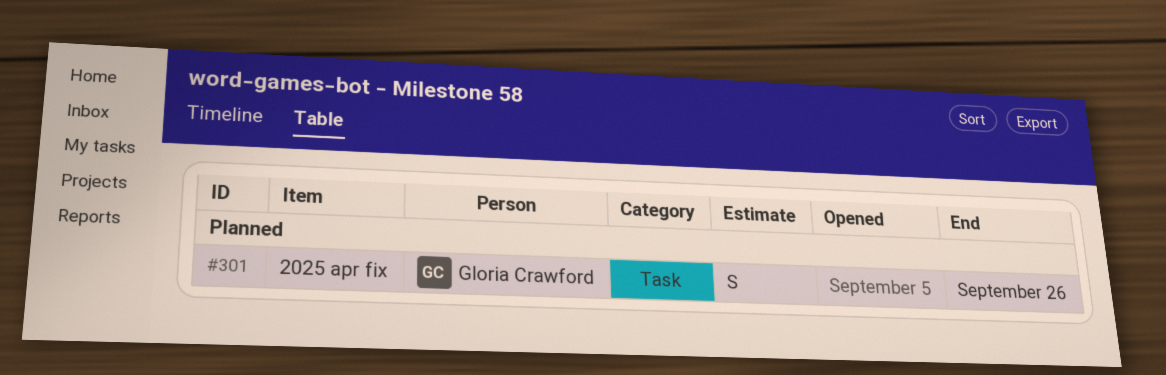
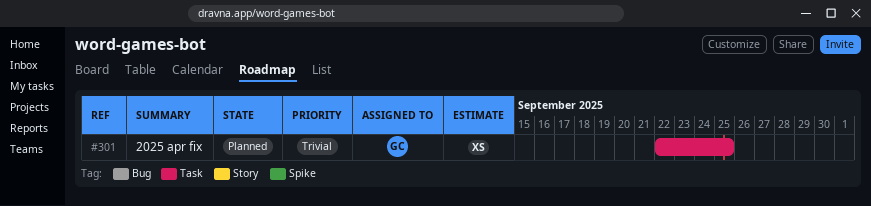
#301, estimate: S -> XS
#301, due: Sep 26 -> Sep 25

